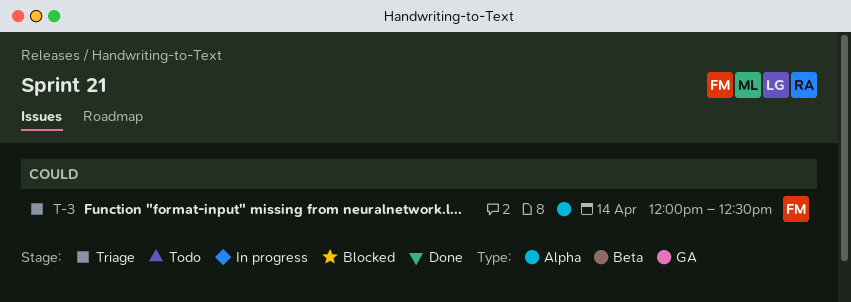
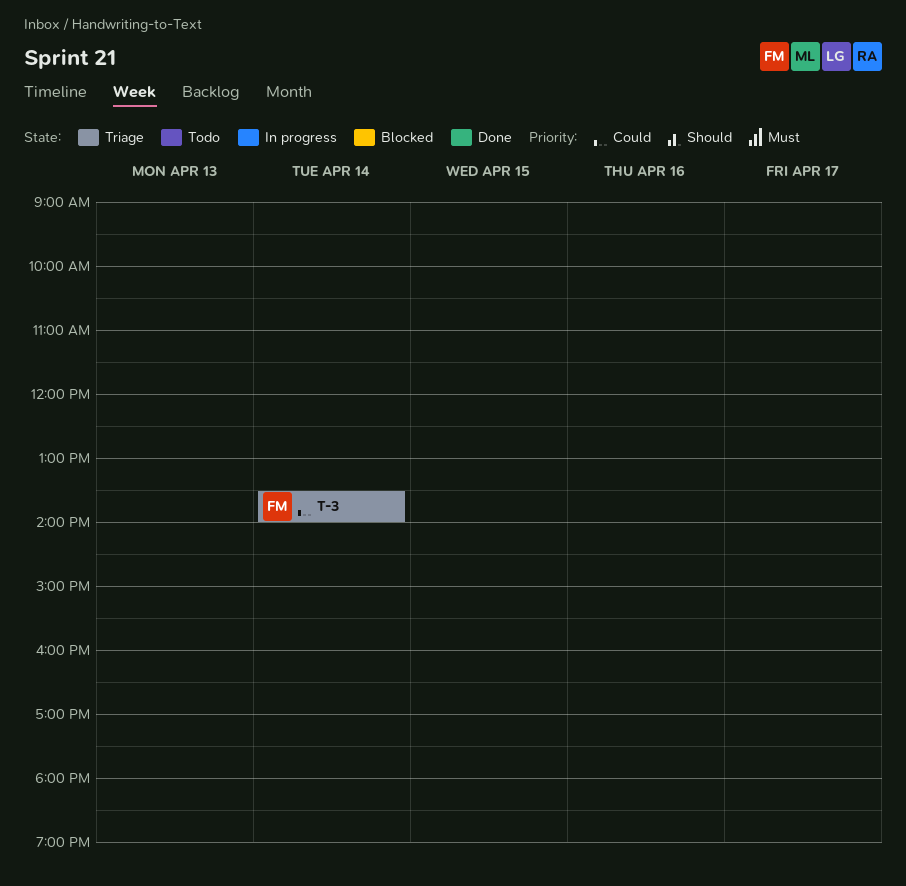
T-3, begins: 12:00 -> 13:30
T-3, ends: 12:30 -> 14:00

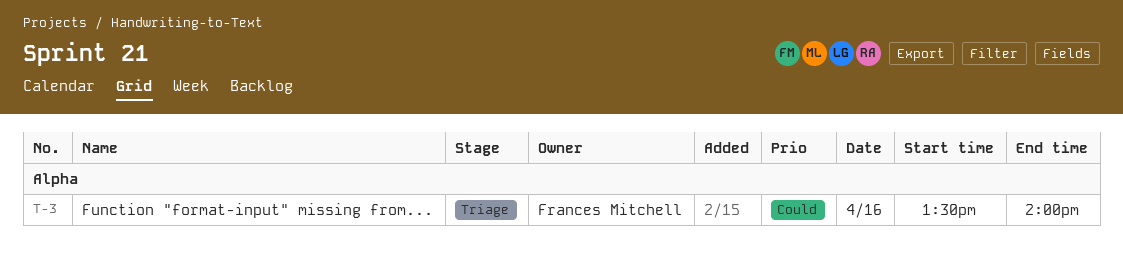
T-3, day: Apr 14 -> Apr 16

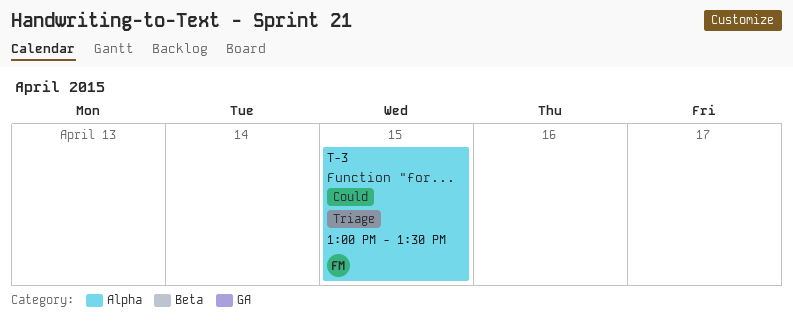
T-3, day: Apr 16 -> Apr 15
T-3, begins: 13:30 -> 13:00
T-3, ends: 14:00 -> 13:30

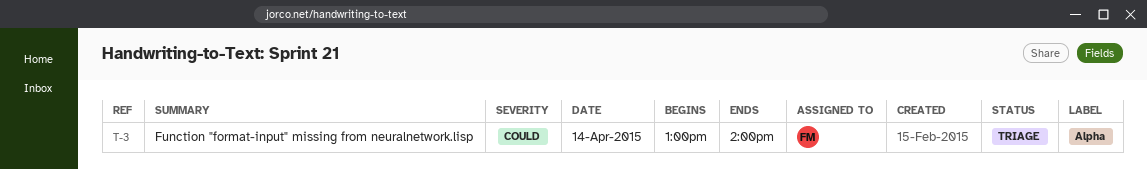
T-3, day: Apr 15 -> Apr 14
T-3, ends: 13:30 -> 14:00

